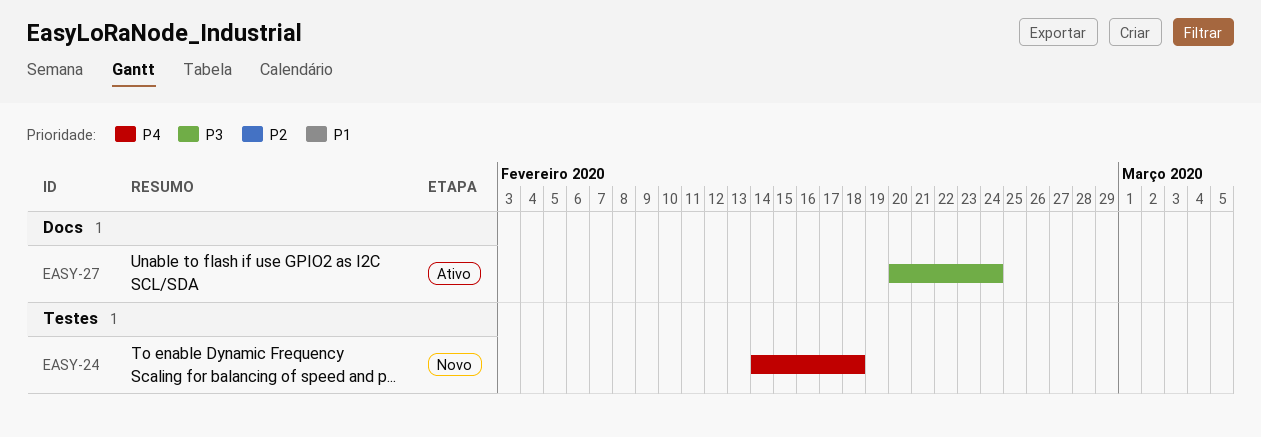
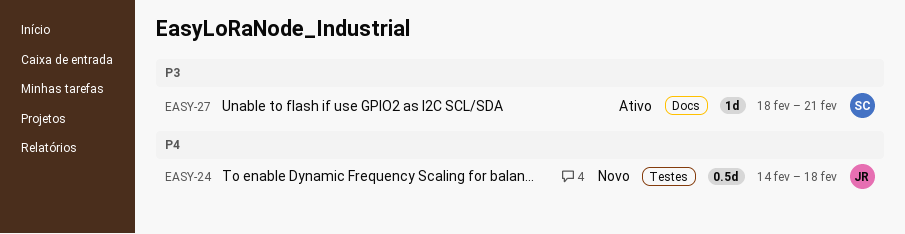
EASY-27, start: Feb 20 -> Feb 18
EASY-27, due: Feb 24 -> Feb 21

